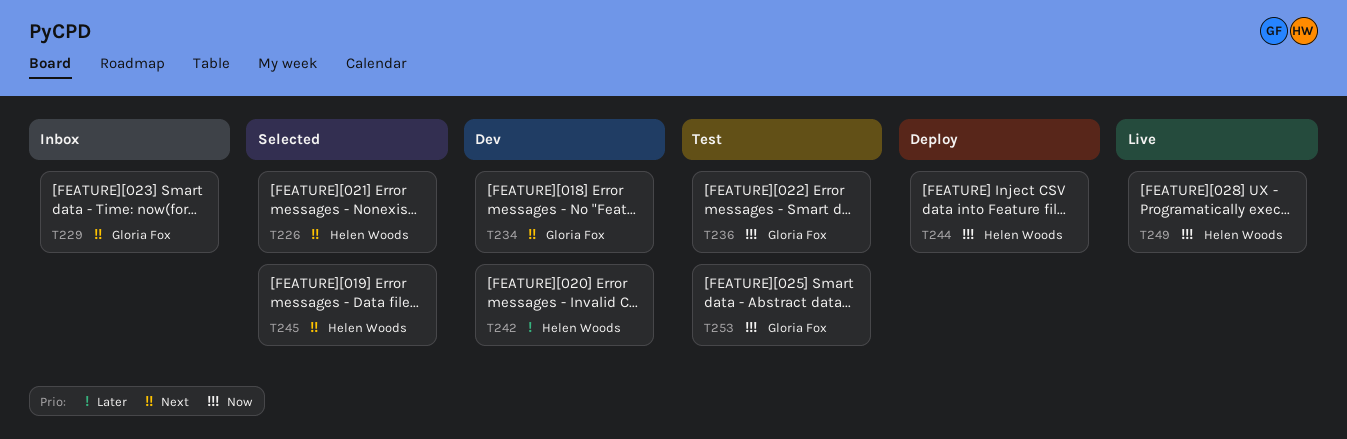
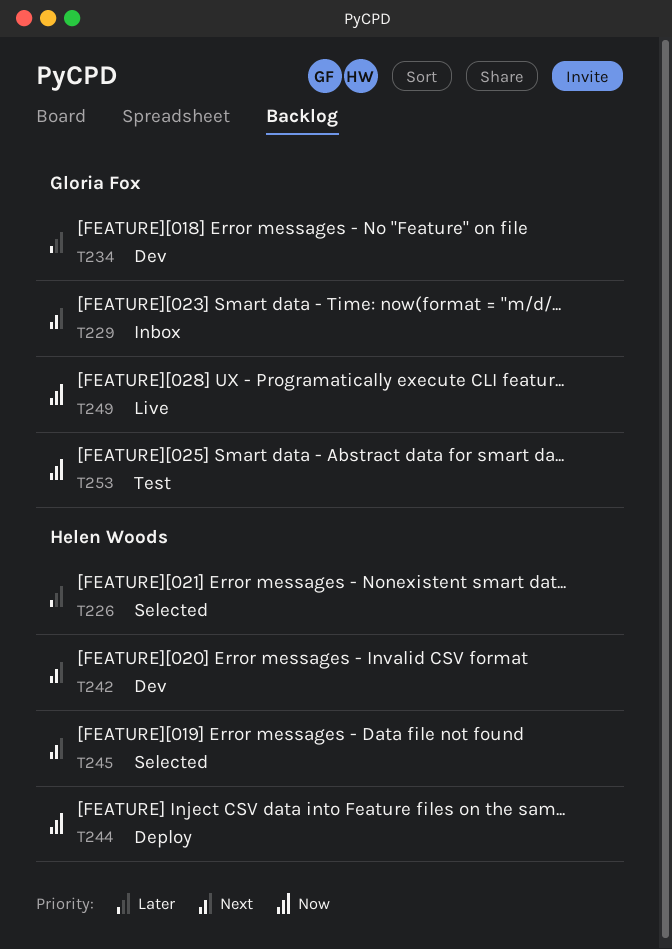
T226, priority: Next -> Later
T234, priority: Next -> Later
T236: present -> none
T242, priority: Later -> Next
T249, owner: Helen Woods -> Gloria Fox

